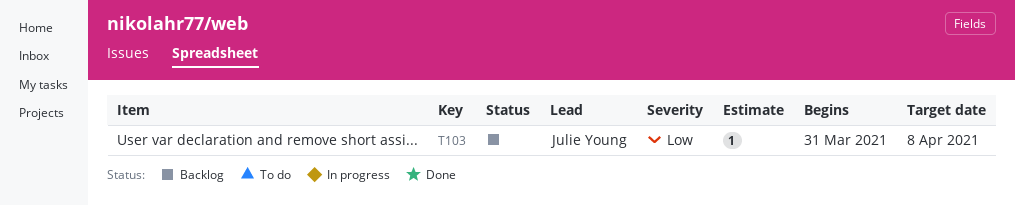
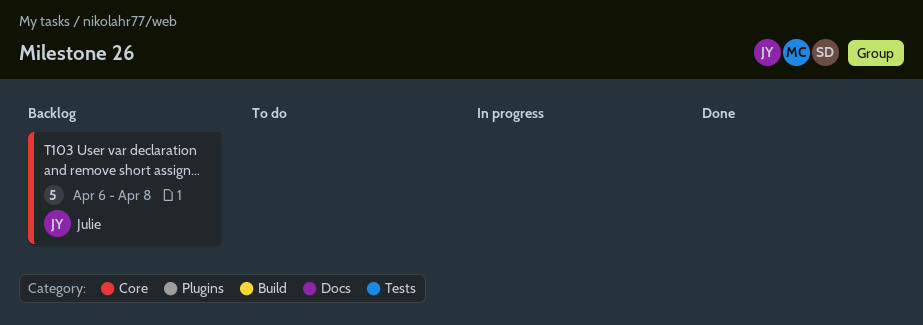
T103, estimate: 1 -> 5
T103, start: Mar 31 -> Apr 6

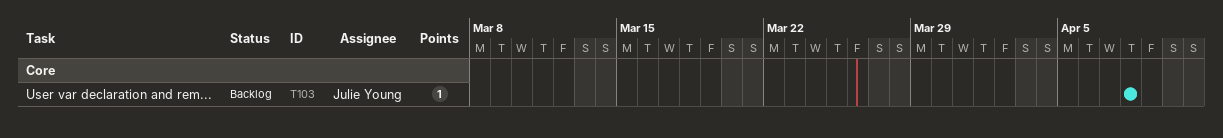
T103, estimate: 5 -> 1
T103, start: Apr 6 -> Apr 8

